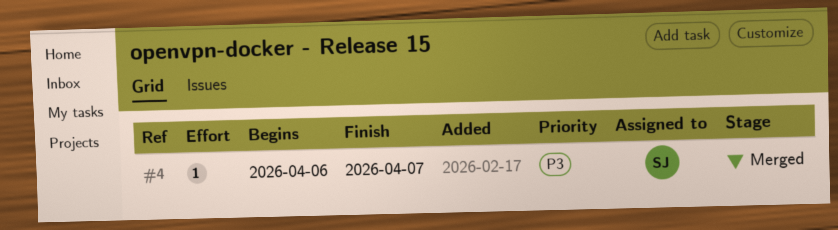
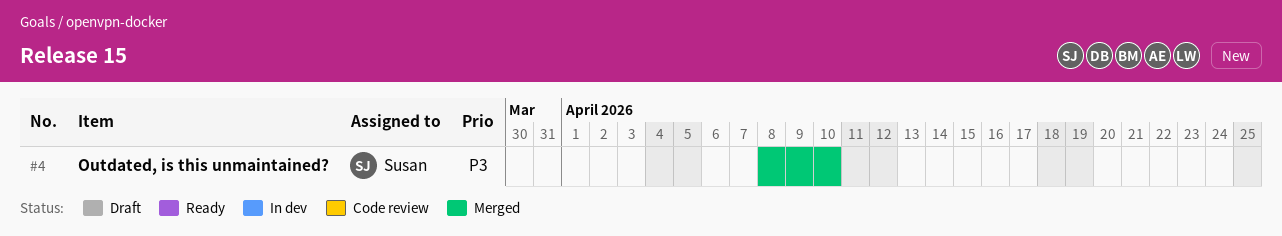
#4, start: Apr 6 -> Apr 8
#4, due: Apr 7 -> Apr 10

